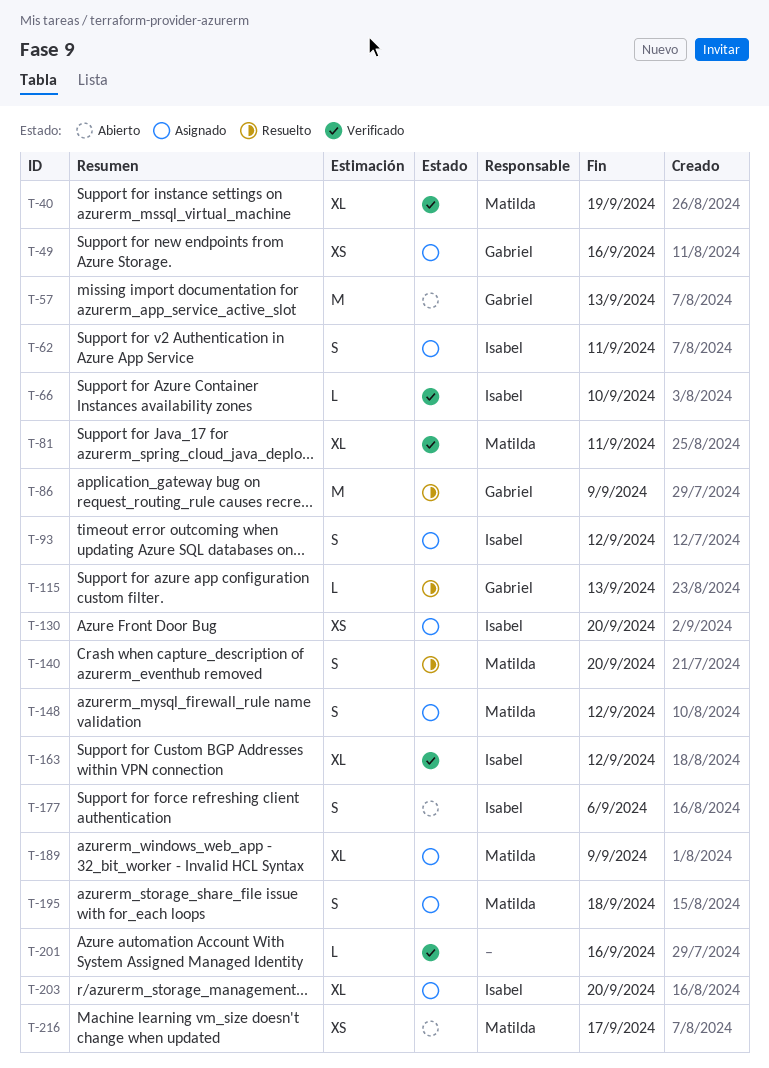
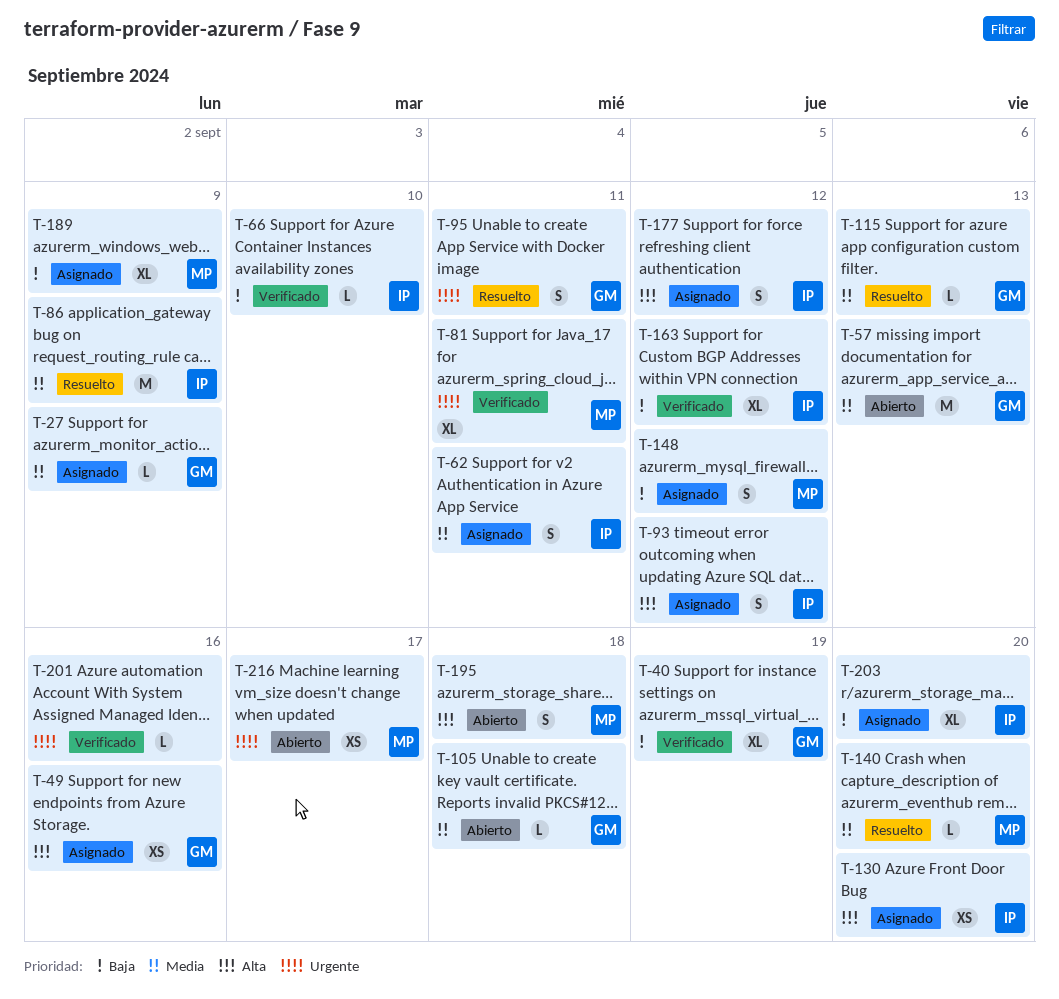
T-27: none -> present
T-40, owner: Matilda -> Gabriel
T-86, owner: Gabriel -> Isabel
T-95: none -> present
T-105: none -> present
T-140, estimate: S -> L
T-177, status: Abierto -> Asignado
T-177, due: Sep 6 -> Sep 12
T-195, status: Asignado -> Abierto

